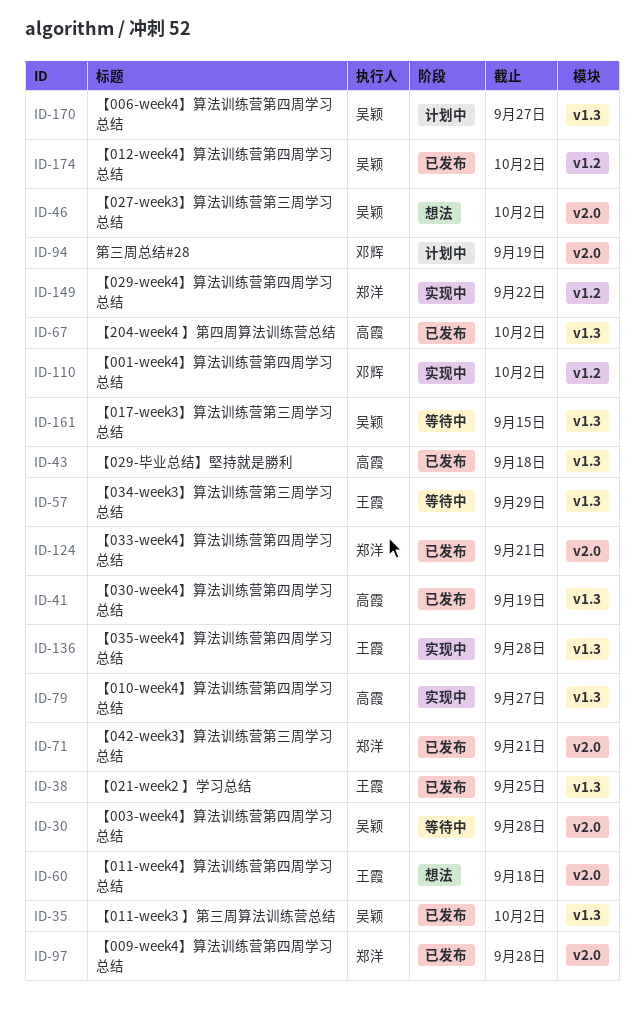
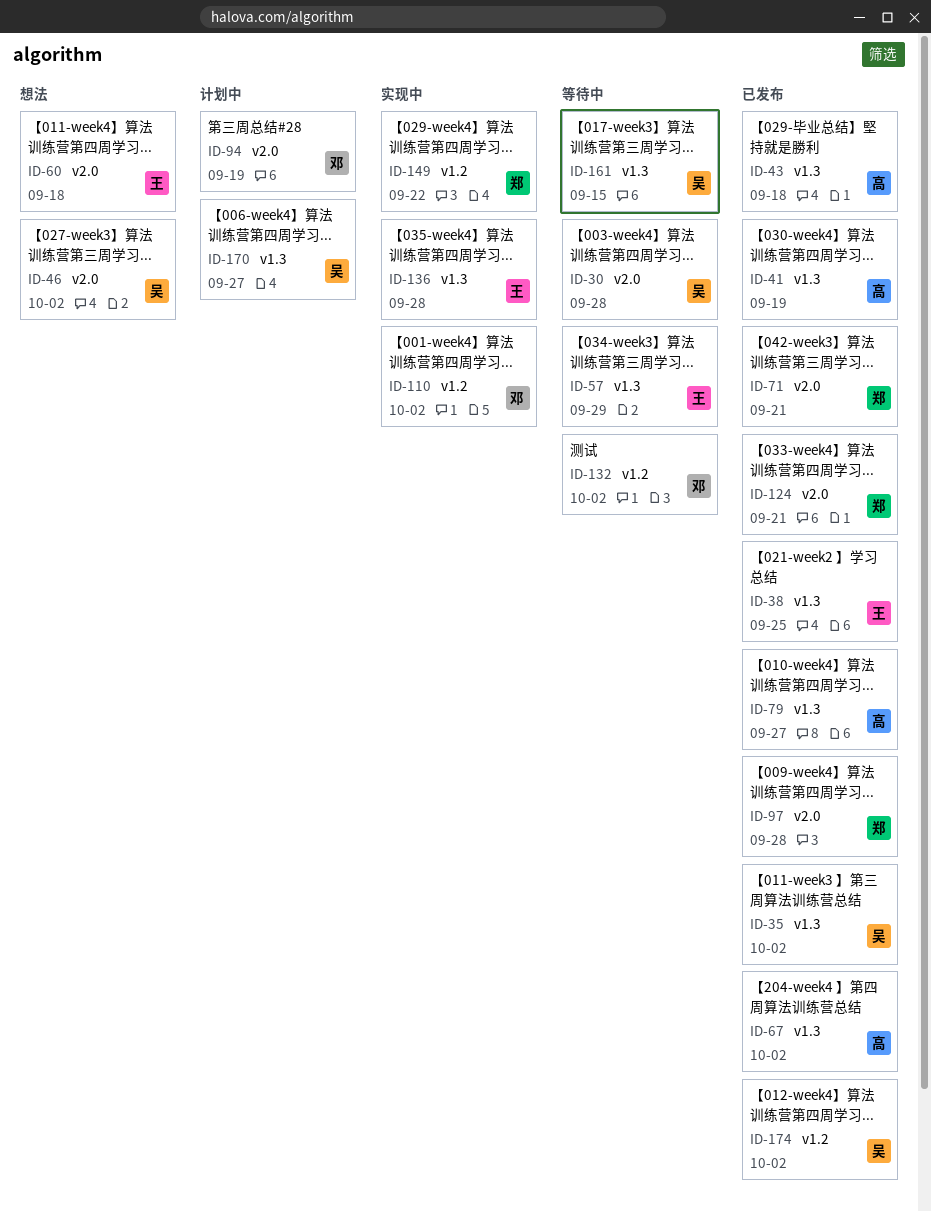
ID-79, status: 实现中 -> 已发布
ID-132: none -> present

